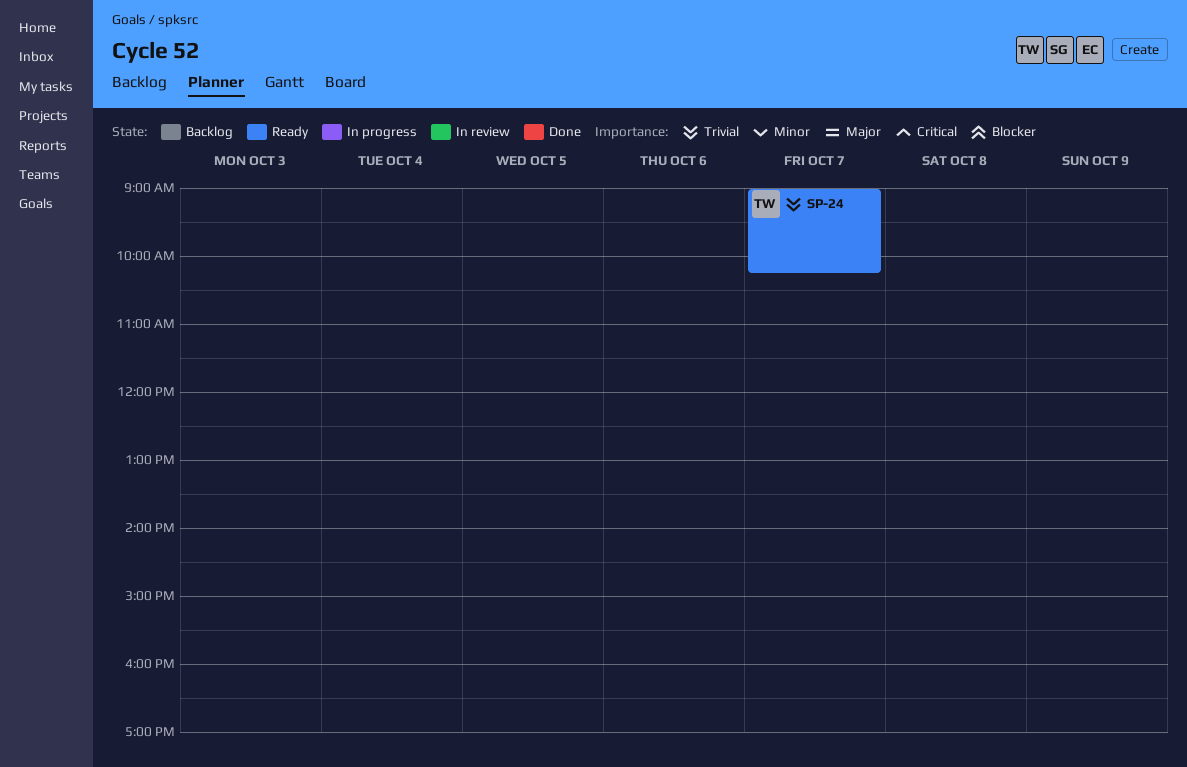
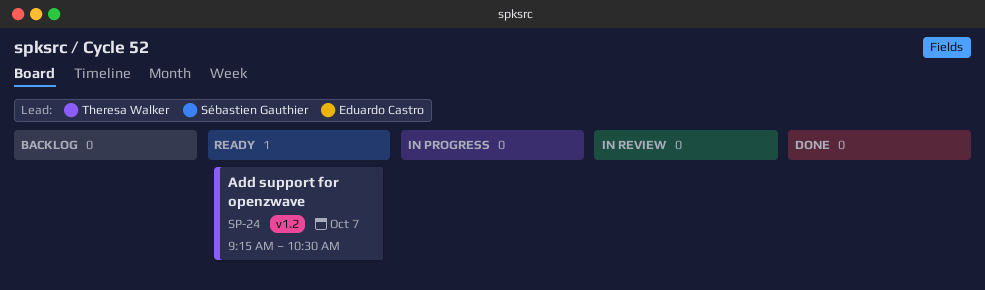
SP-24, begins: 09:00 -> 09:15
SP-24, ends: 10:15 -> 10:30

